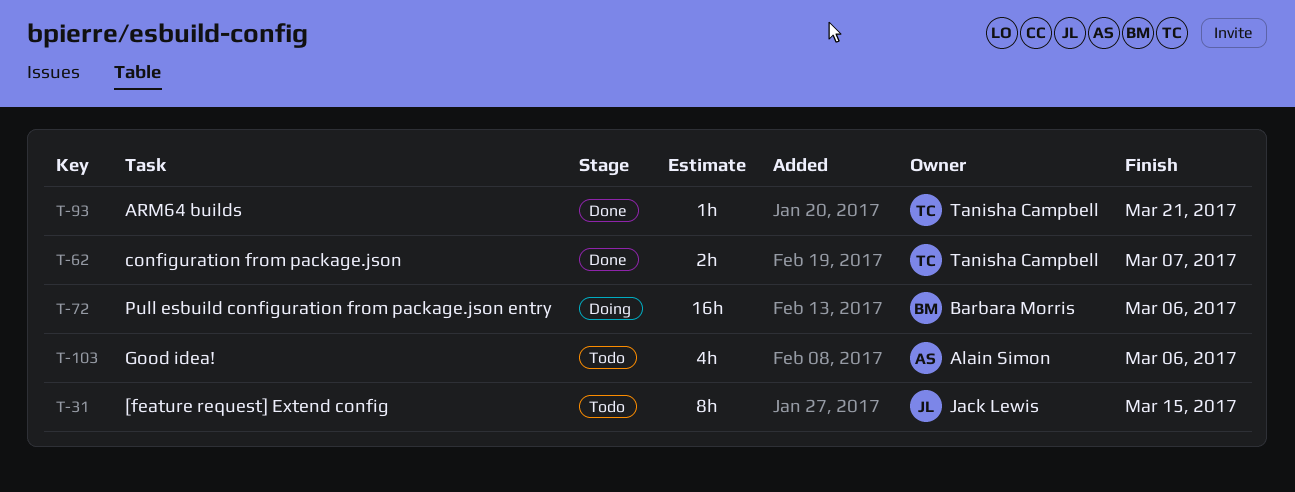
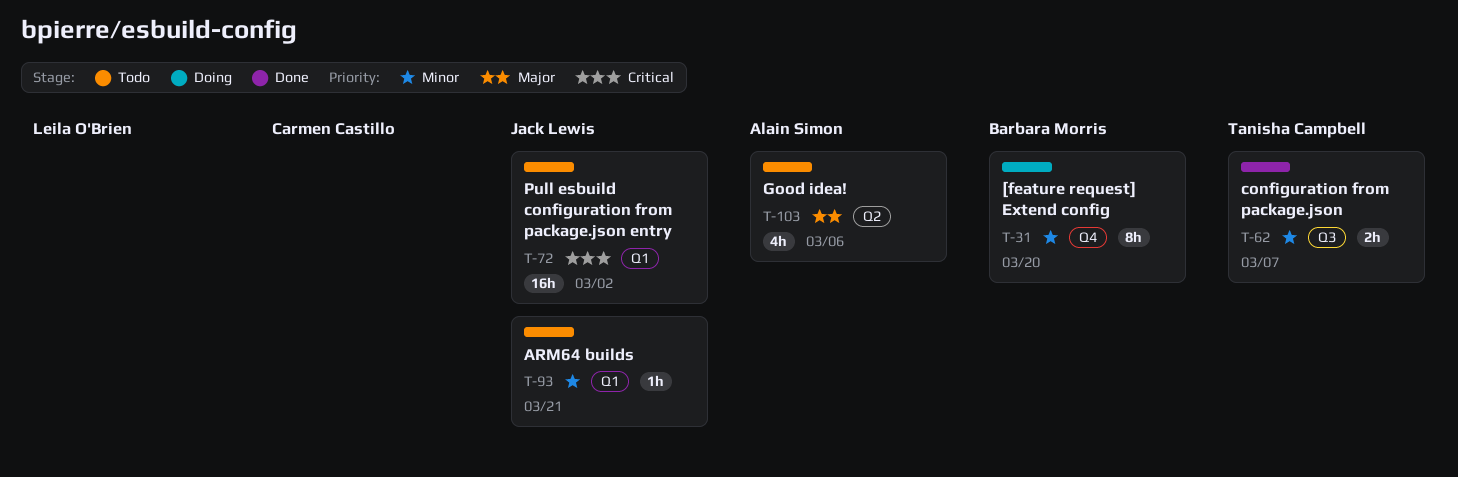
T-31, status: Todo -> Doing
T-31, owner: Jack Lewis -> Barbara Morris
T-31, due: Mar 15 -> Mar 20
T-72, status: Doing -> Todo
T-72, owner: Barbara Morris -> Jack Lewis
T-72, due: Mar 6 -> Mar 2
T-93, status: Done -> Todo
T-93, owner: Tanisha Campbell -> Jack Lewis

